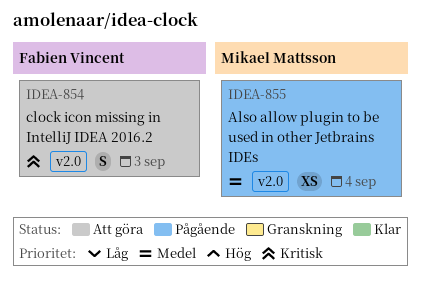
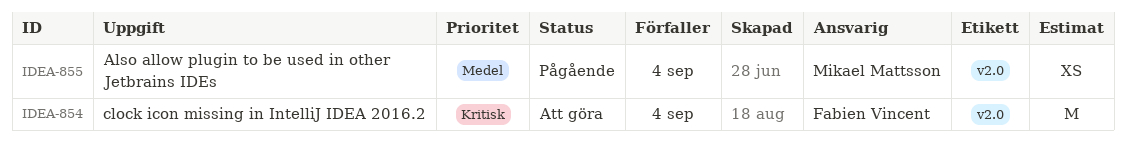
IDEA-854, estimate: S -> M
IDEA-854, due: Sep 3 -> Sep 4

